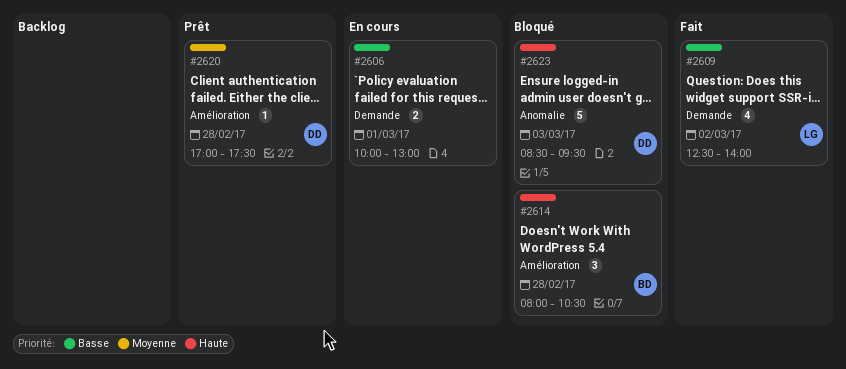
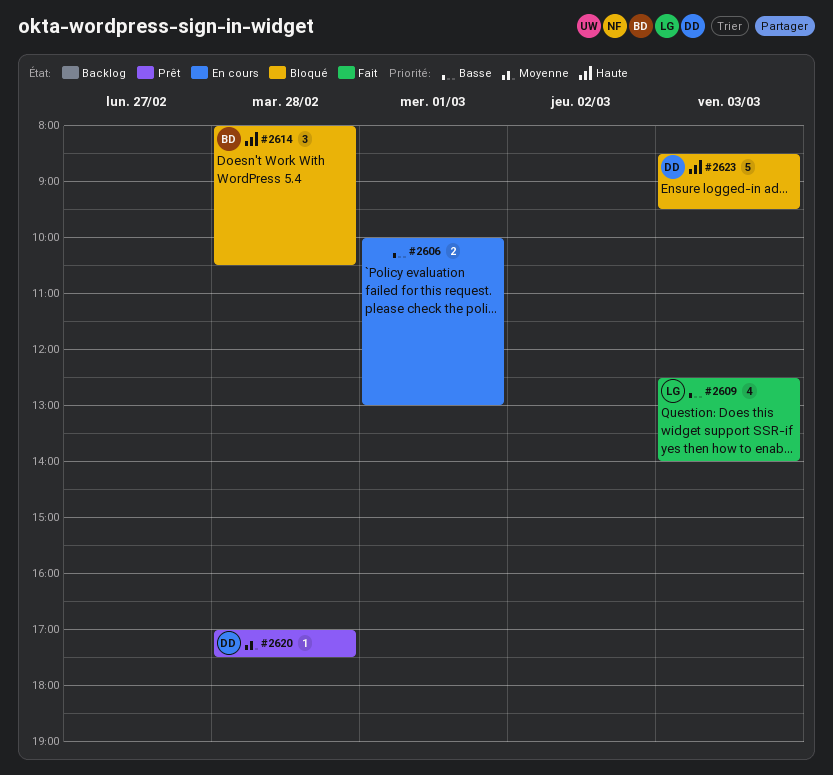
#2609, day: Mar 2 -> Mar 3

